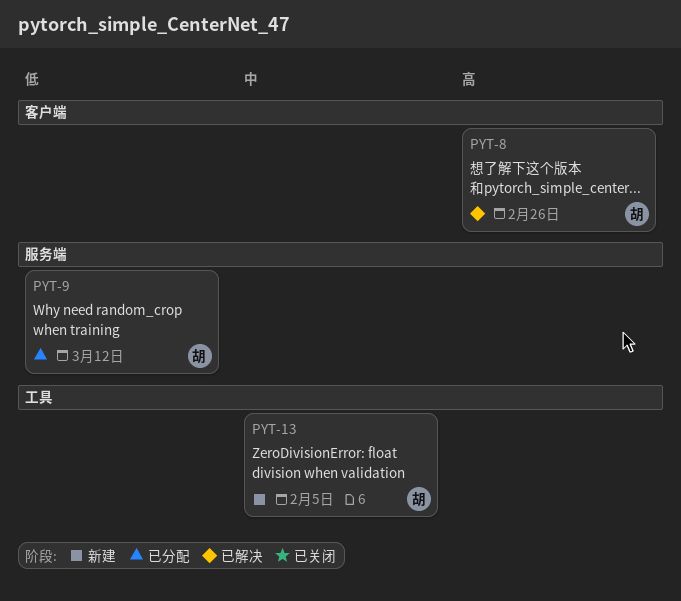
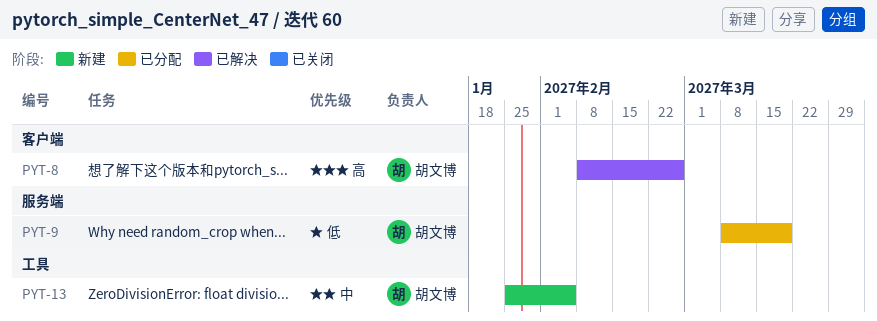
PYT-9, due: Mar 12 -> Mar 19

